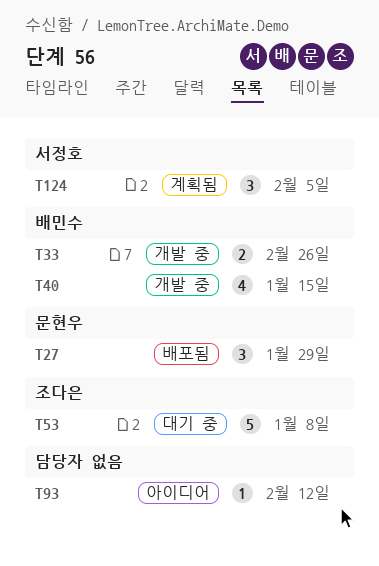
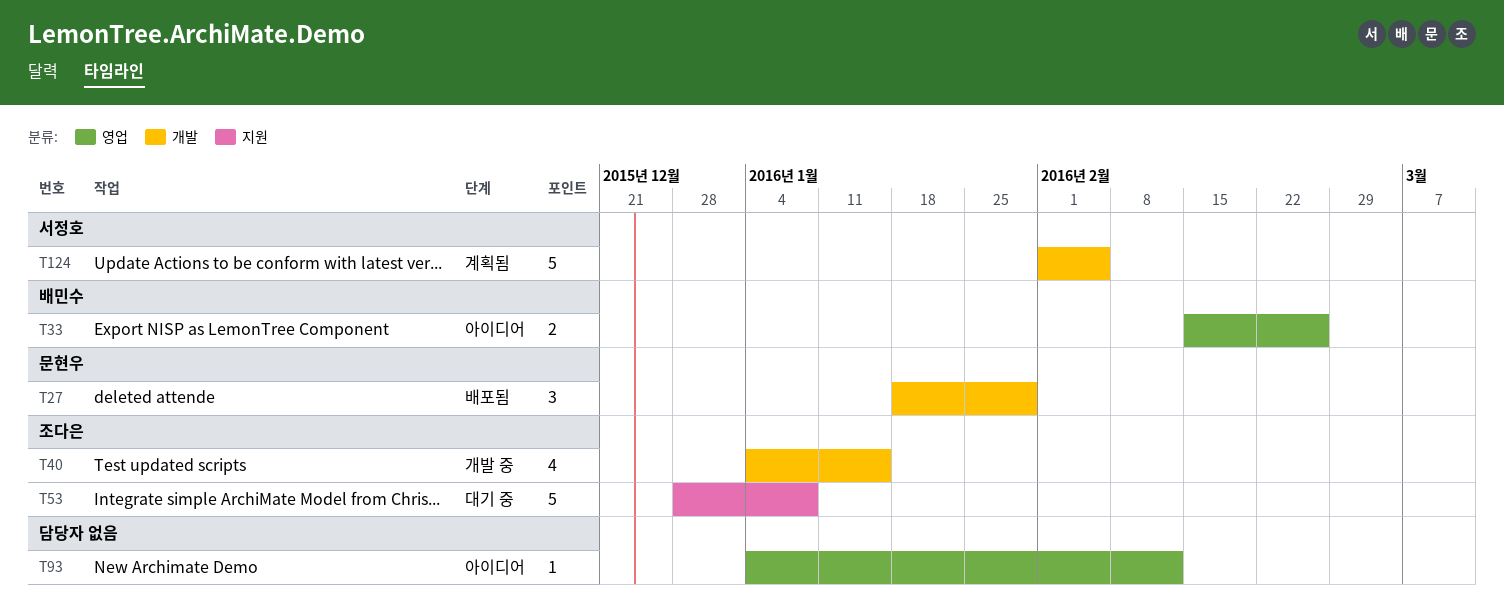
T33, status: 개발 중 -> 아이디어
T40, owner: 배민수 -> 조다은
T124, estimate: 3 -> 5

